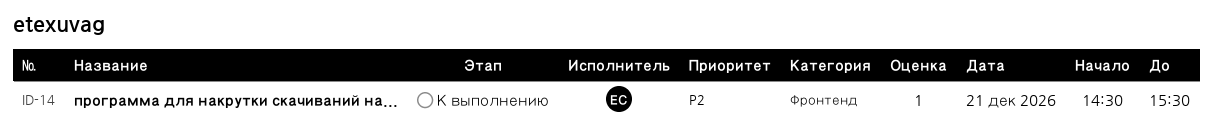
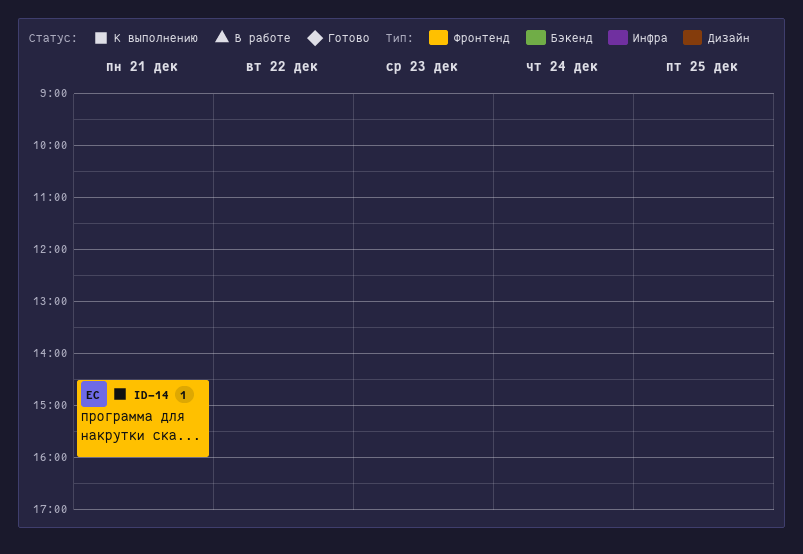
ID-14, ends: 15:30 -> 16:00

